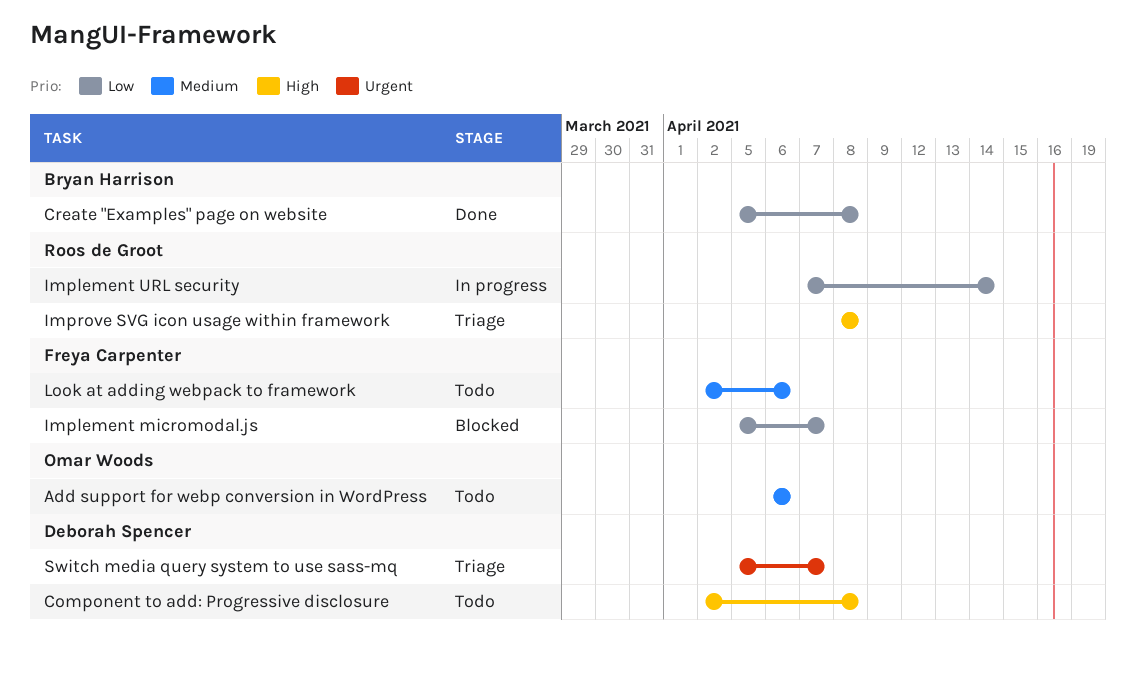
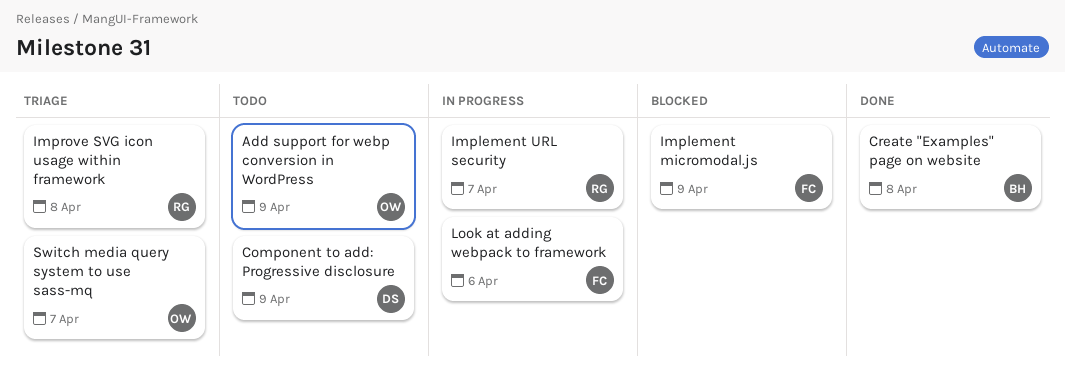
Add support for webp conversion in WordPress, due: Apr 6 -> Apr 9
Component to add: Progressive disclosure, due: Apr 8 -> Apr 9
Implement micromodal.js, due: Apr 7 -> Apr 9
Implement URL security, due: Apr 14 -> Apr 7
Look at adding webpack to framework, status: Todo -> In progress
Switch media query system to use sass-mq, owner: Deborah Spencer -> Omar Woods

